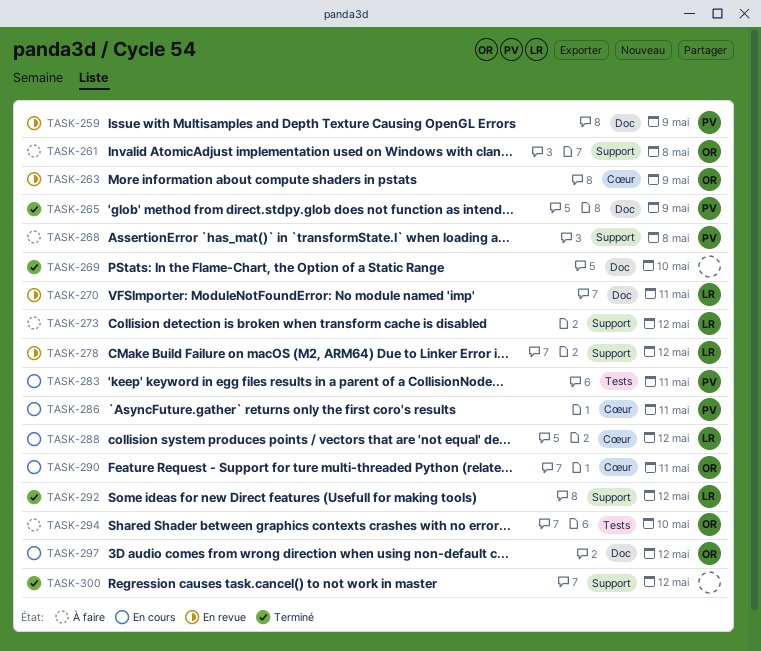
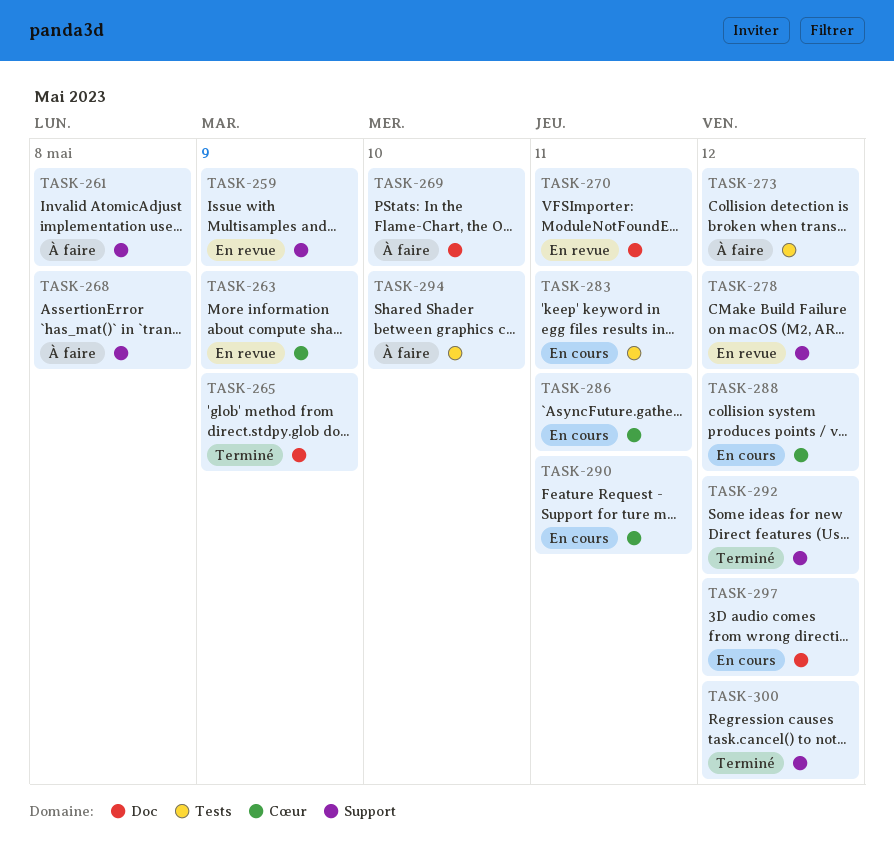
TASK-259, label: Doc -> Support
TASK-269, status: Terminé -> À faire
TASK-273, label: Support -> Tests

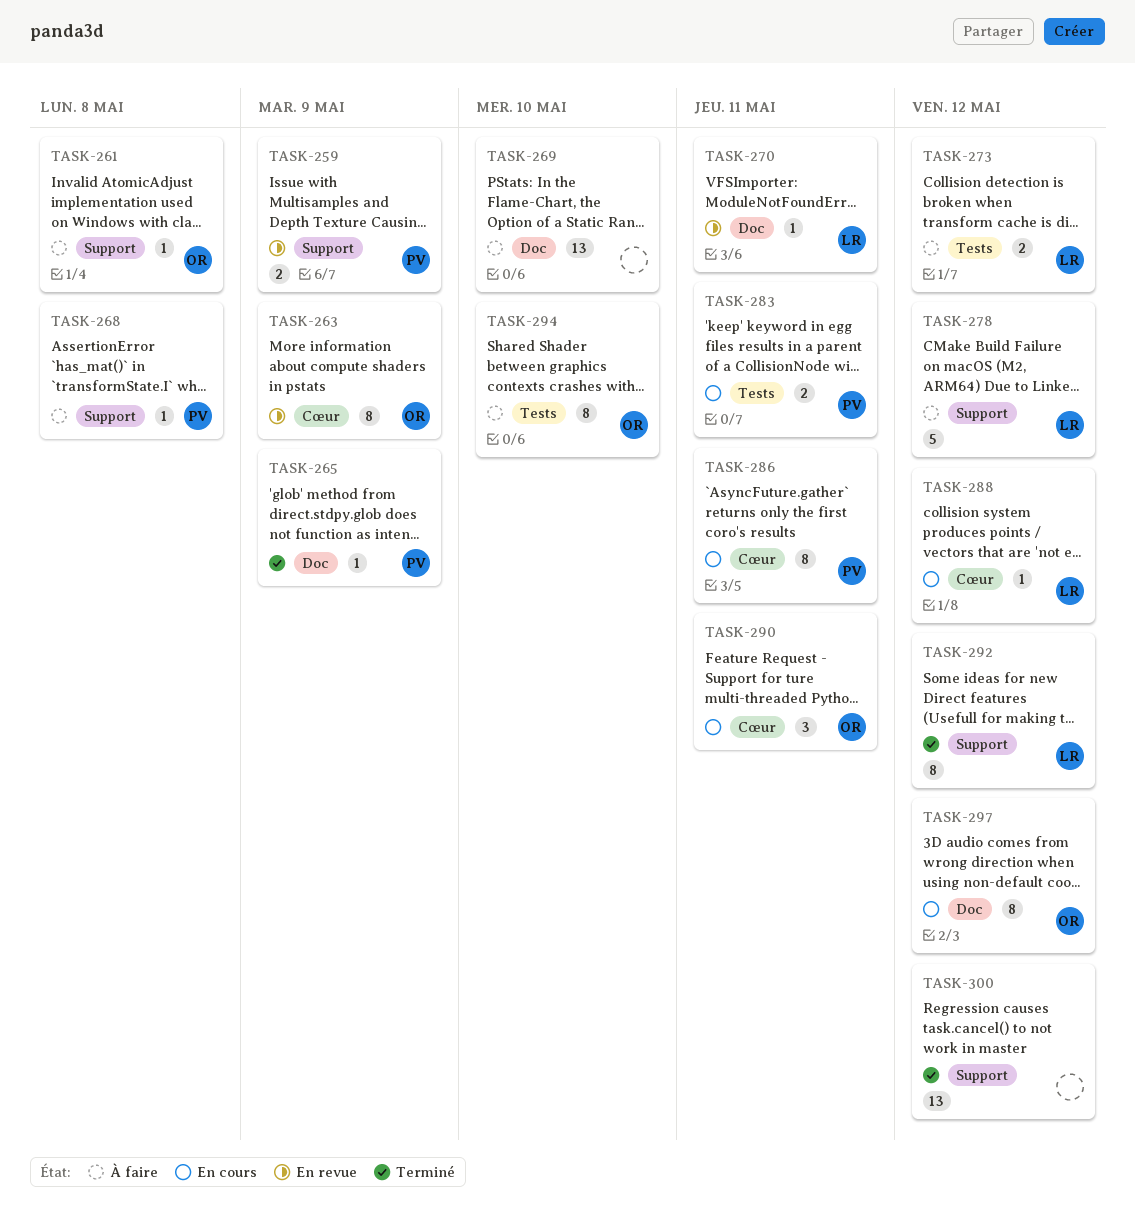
TASK-278, status: En revue -> À faire

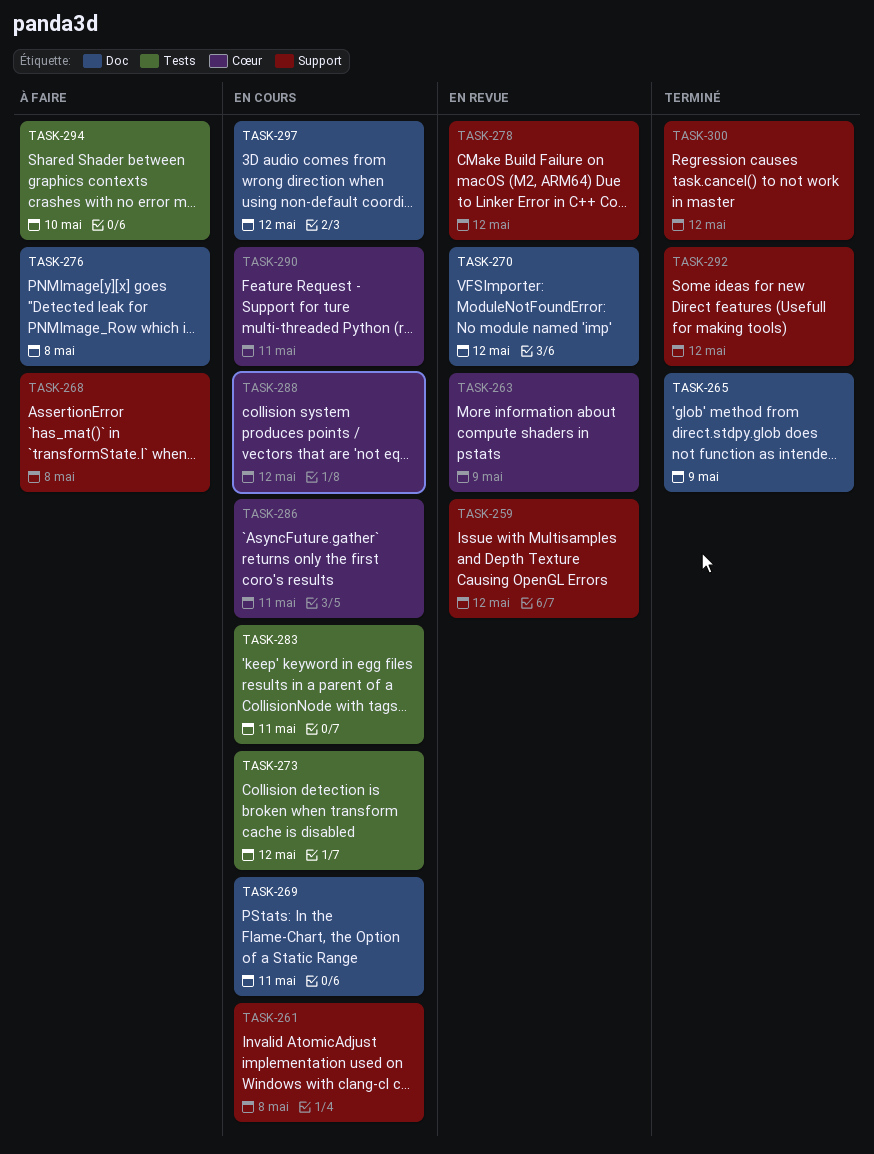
TASK-259, due: May 9 -> May 12
TASK-261, status: À faire -> En cours
TASK-269, status: À faire -> En cours
TASK-269, due: May 10 -> May 11
TASK-270, due: May 11 -> May 12
TASK-273, status: À faire -> En cours
TASK-276: none -> present
TASK-278, status: À faire -> En revue

